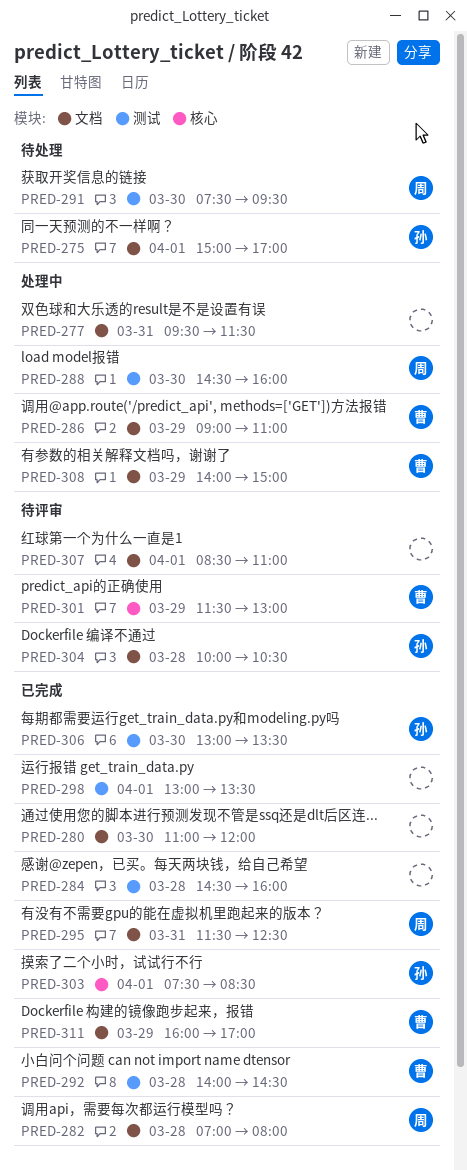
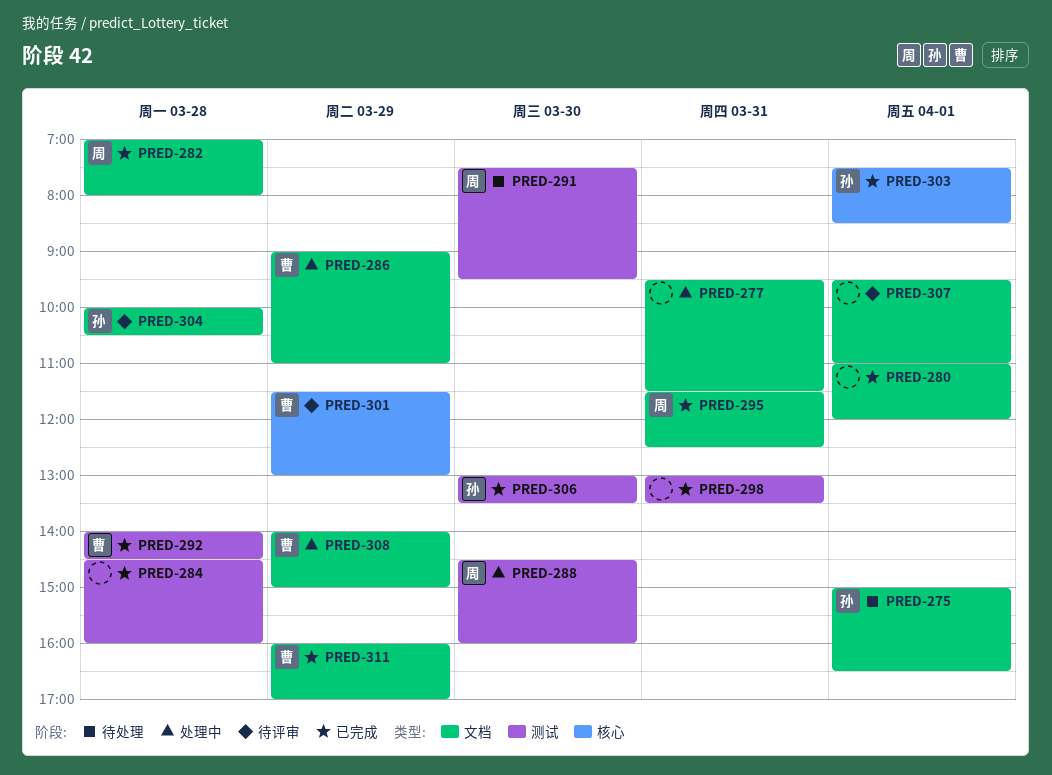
PRED-275, ends: 17:00 -> 16:30
PRED-280, day: Mar 30 -> Apr 1
PRED-298, day: Apr 1 -> Mar 31
PRED-307, begins: 08:30 -> 09:30

